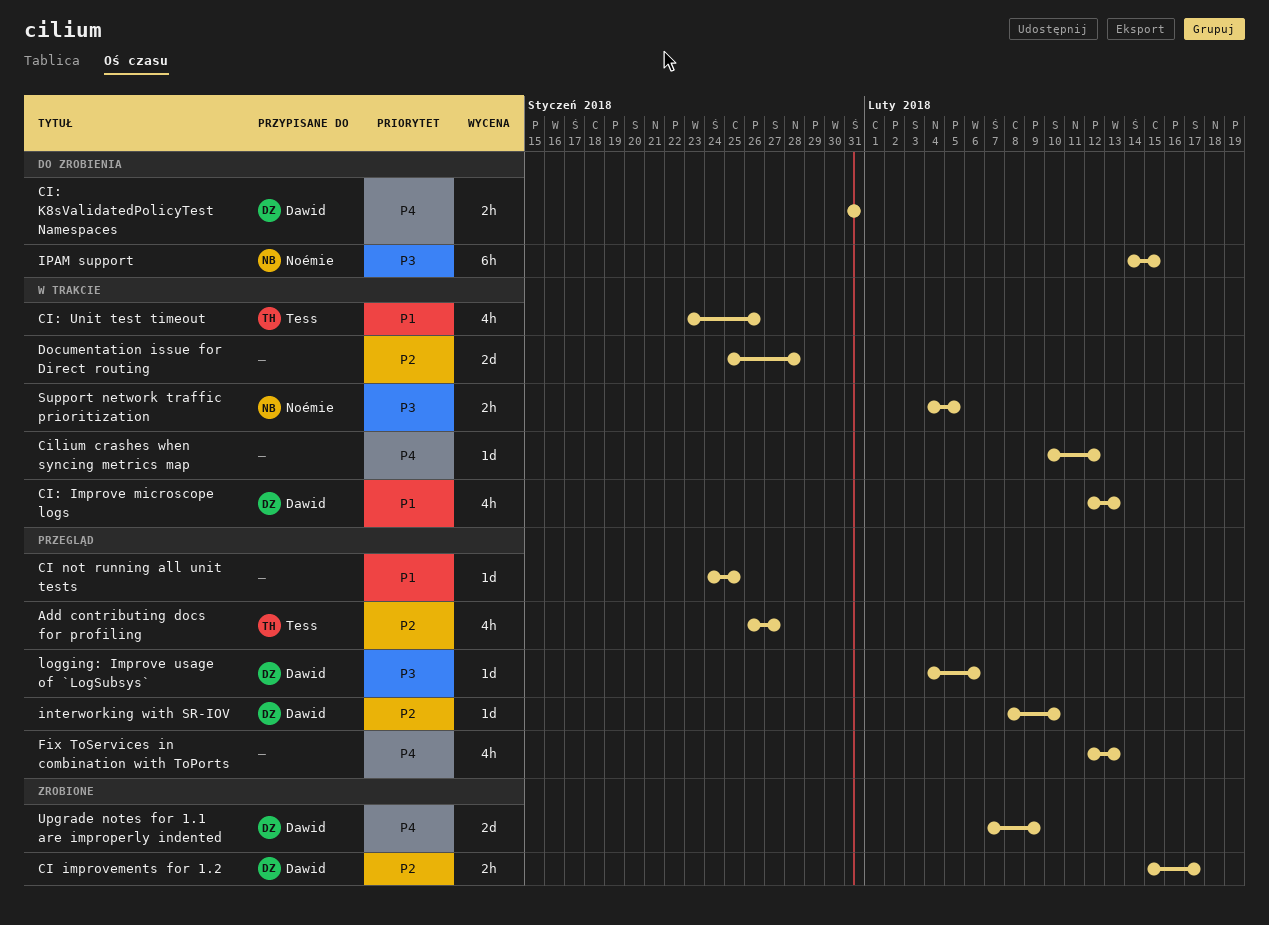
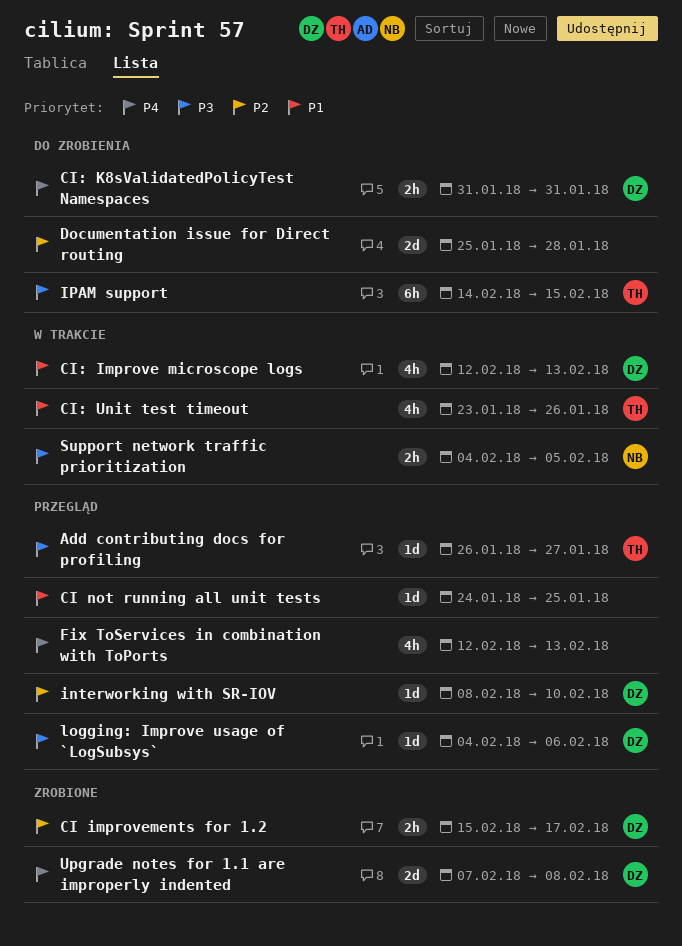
Add contributing docs for profiling, priority: P2 -> P3
Add contributing docs for profiling, estimate: 4h -> 1d
Cilium crashes when syncing metrics map: present -> none
Documentation issue for Direct routing, status: W trakcie -> Do zrobienia
IPAM support, owner: Noémie -> Tess
Upgrade notes for 1.1 are improperly indented, due: Feb 9 -> Feb 8

